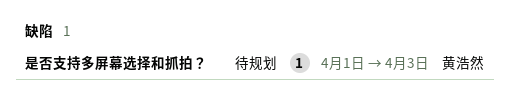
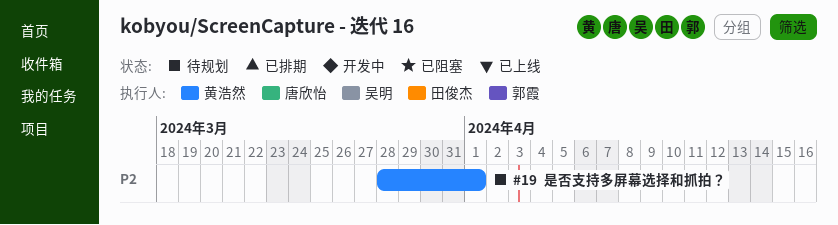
是否支持多屏幕选择和抓拍？, start: Apr 1 -> Mar 28
是否支持多屏幕选择和抓拍？, due: Apr 3 -> Apr 1

